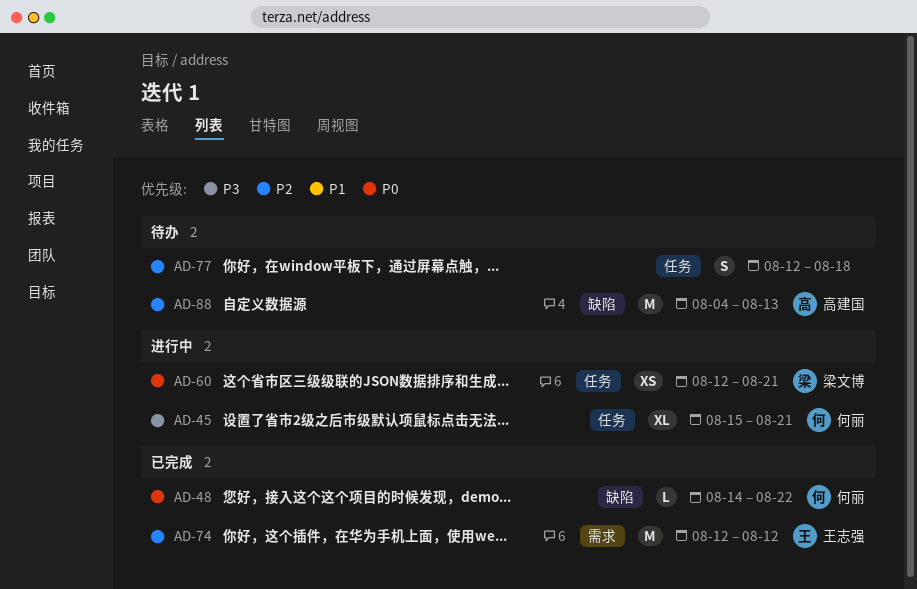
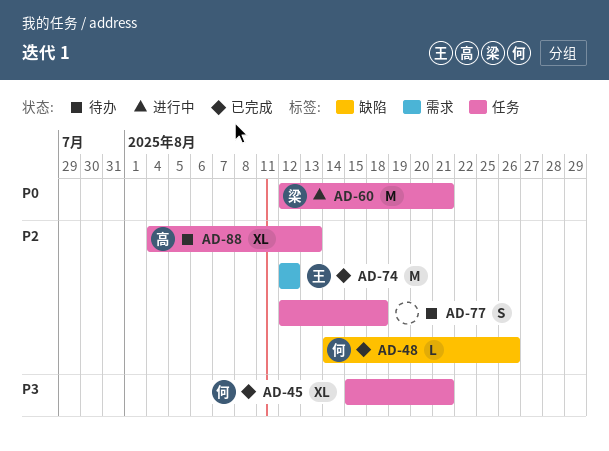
AD-45, status: 进行中 -> 已完成
AD-48, priority: P0 -> P2
AD-48, due: Aug 22 -> Aug 26
AD-60, estimate: XS -> M
AD-88, label: 缺陷 -> 任务
AD-88, estimate: M -> XL

